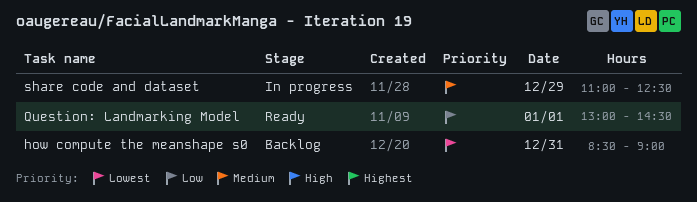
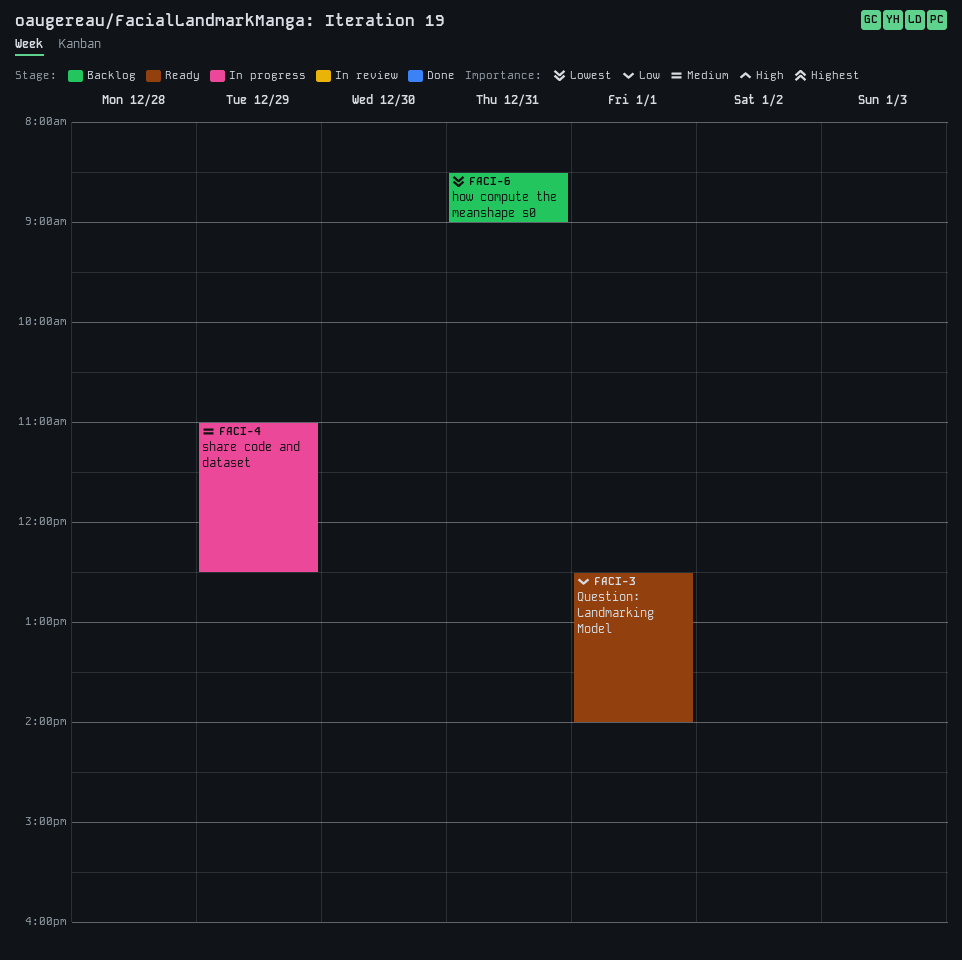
Question: Landmarking Model, begins: 13:00 -> 12:30
Question: Landmarking Model, ends: 14:30 -> 14:00

